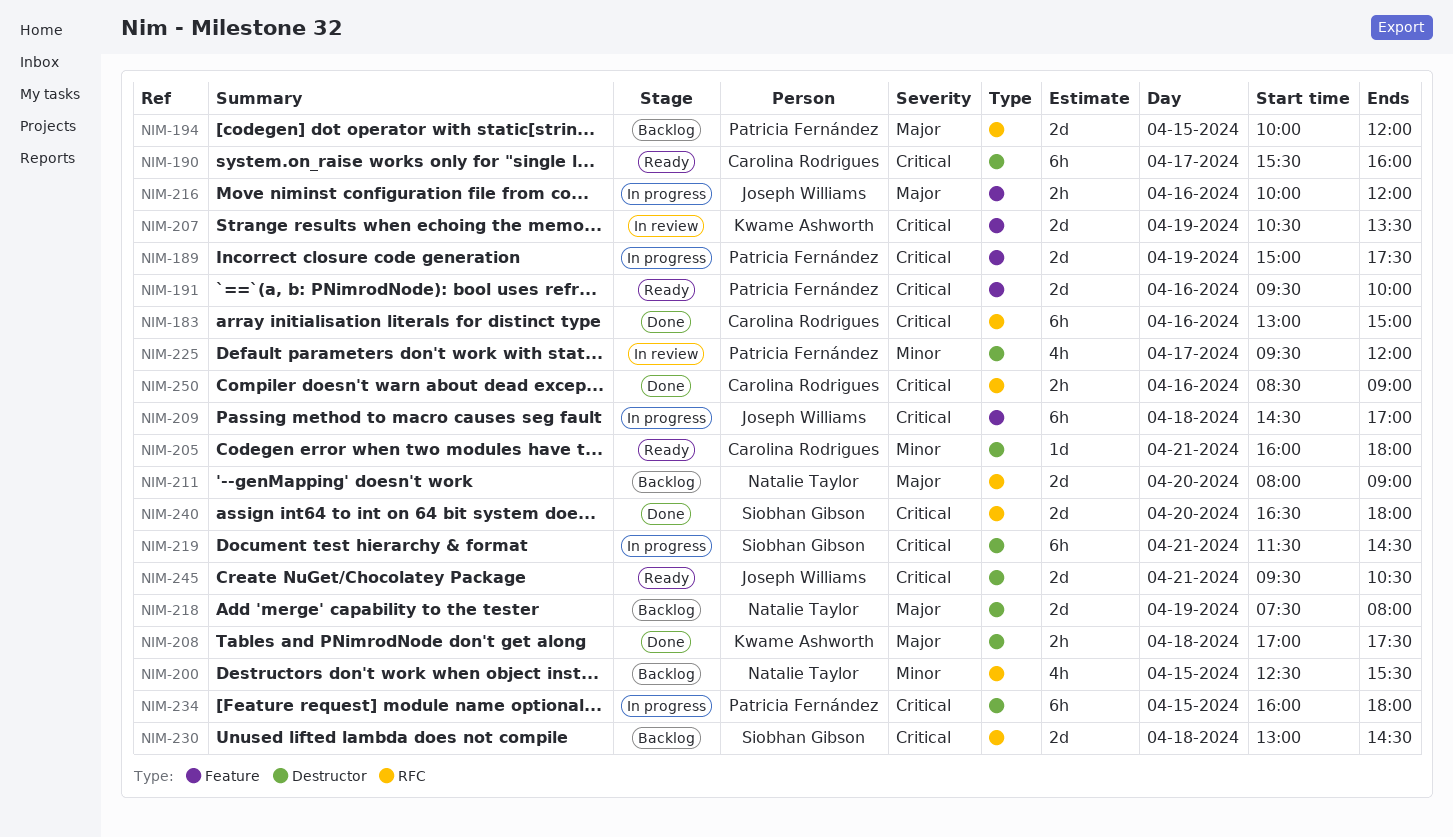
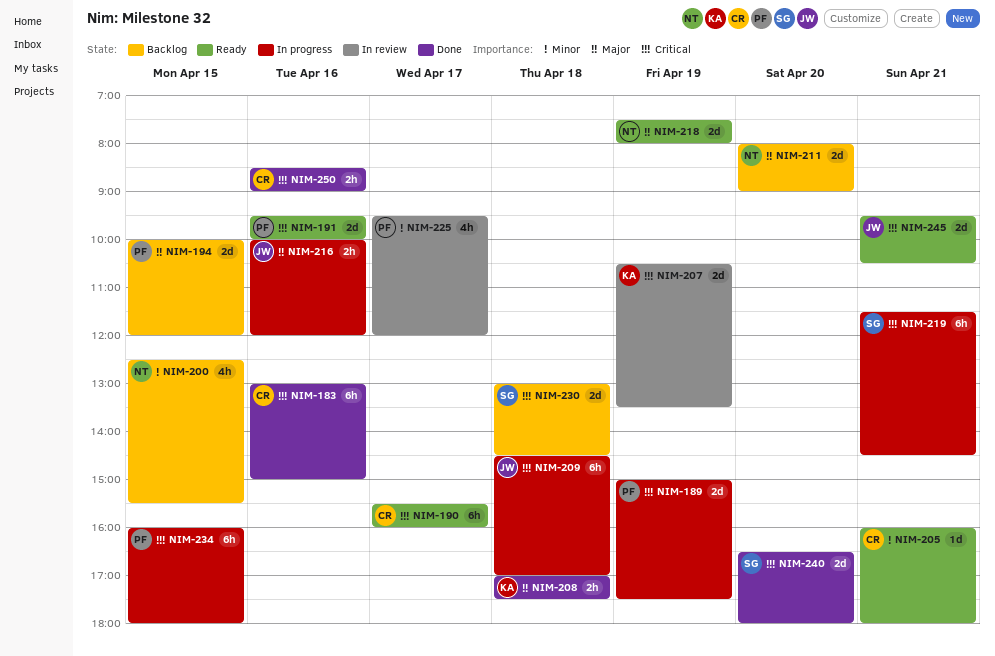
NIM-218, status: Backlog -> Ready

